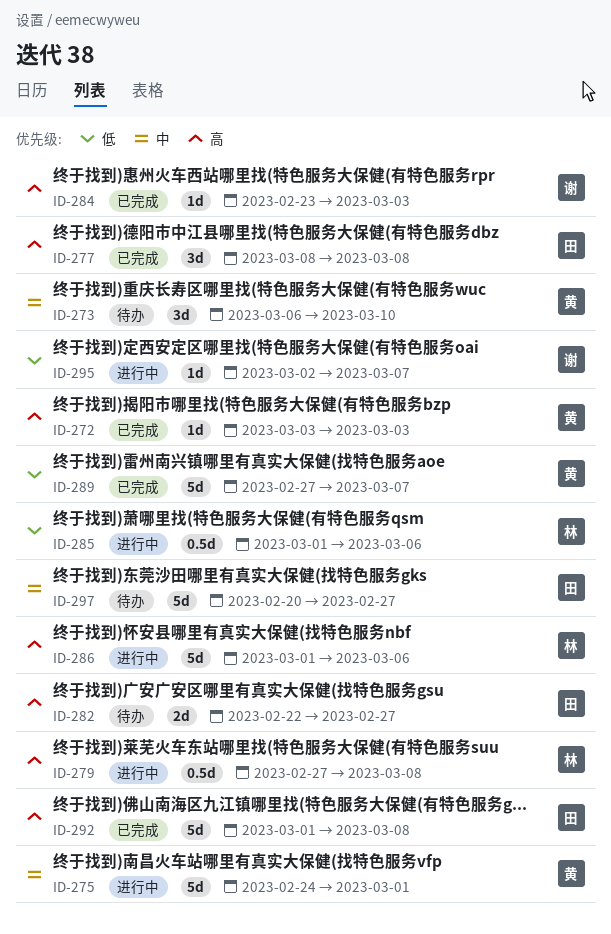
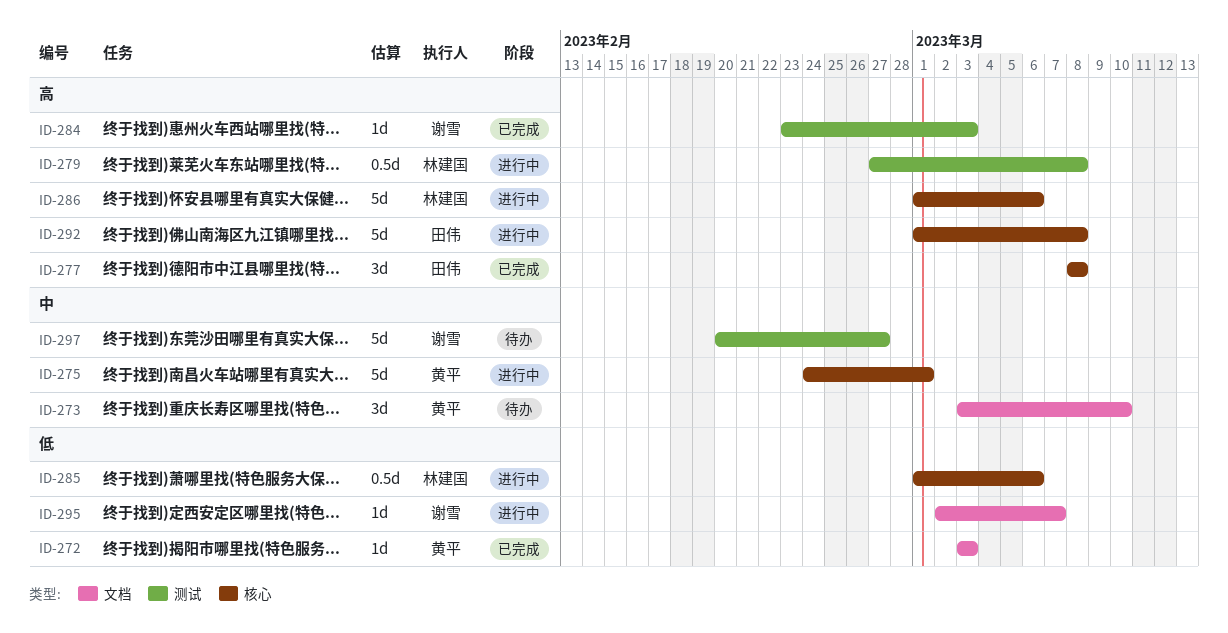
ID-272, priority: 高 -> 低
ID-273, start: Mar 6 -> Mar 3
ID-282: present -> none
ID-289: present -> none
ID-292, status: 已完成 -> 进行中
ID-297, owner: 田伟 -> 谢雪

